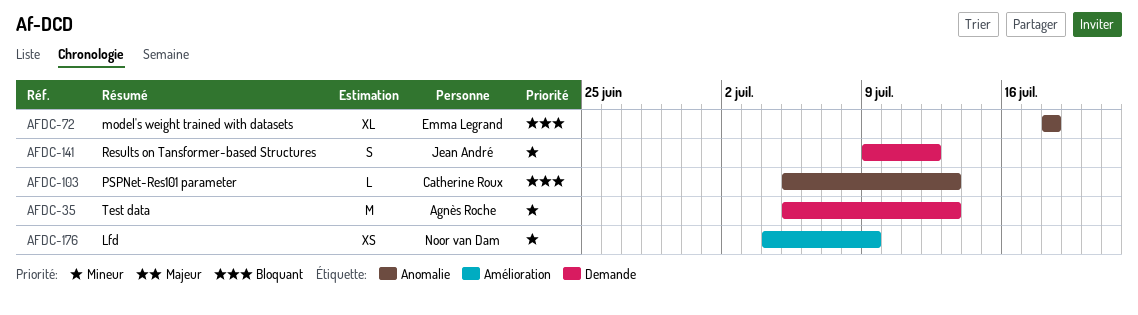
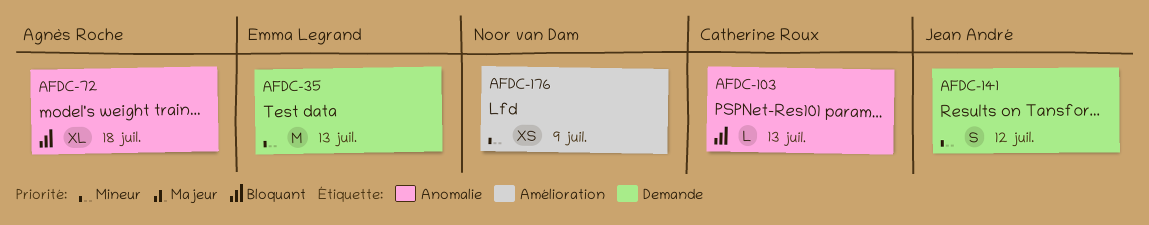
AFDC-35, owner: Agnès Roche -> Emma Legrand
AFDC-72, owner: Emma Legrand -> Agnès Roche

